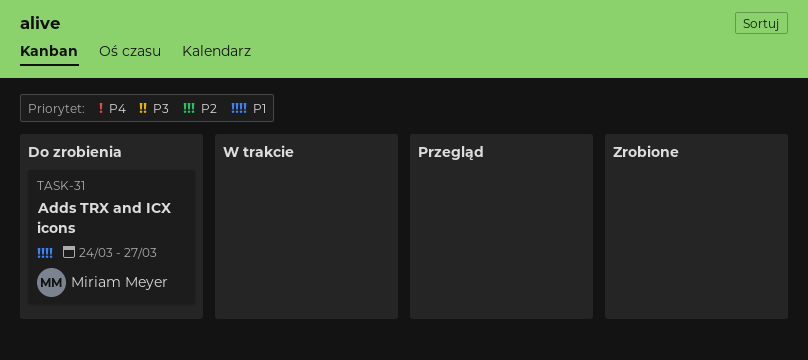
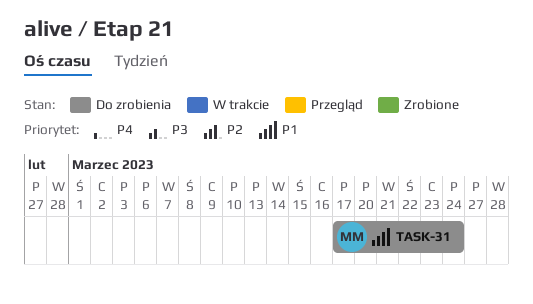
TASK-31, start: Mar 24 -> Mar 17
TASK-31, due: Mar 27 -> Mar 24

